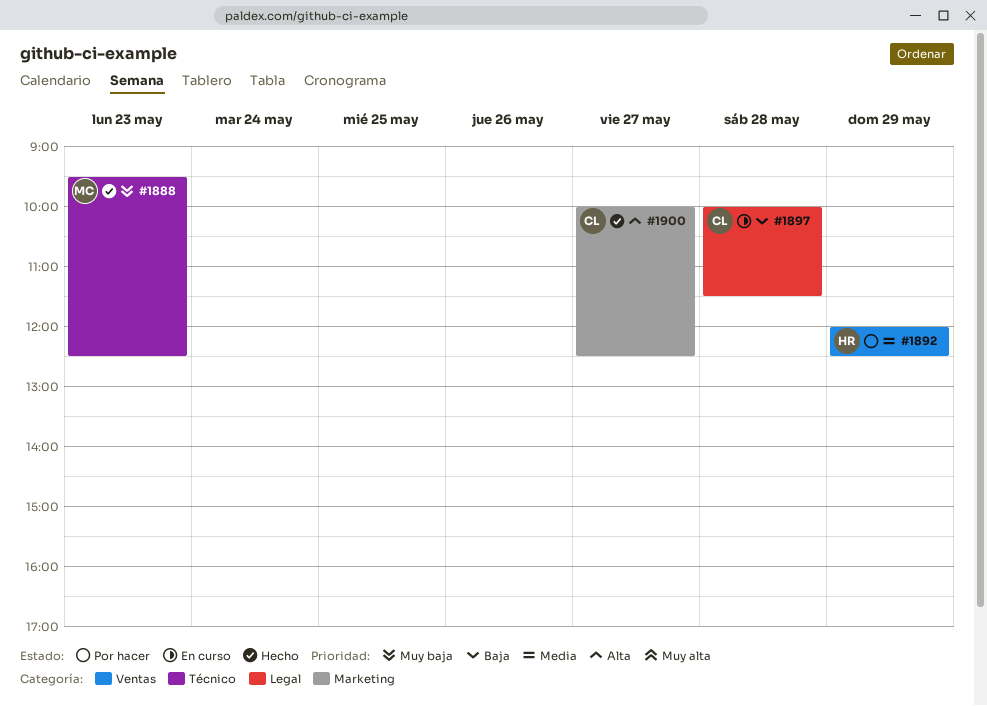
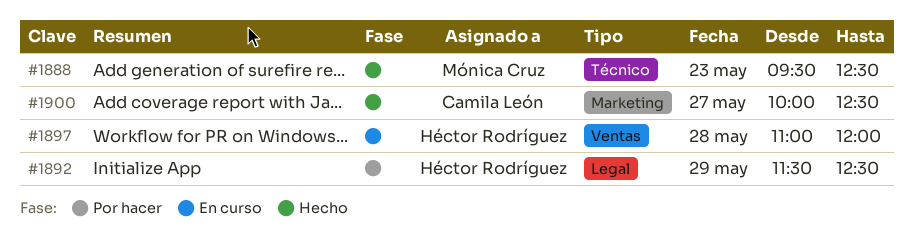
#1892, label: Ventas -> Legal
#1892, begins: 12:00 -> 11:30
#1897, owner: Camila León -> Héctor Rodríguez
#1897, label: Legal -> Ventas
#1897, begins: 10:00 -> 11:00
#1897, ends: 11:30 -> 12:00

